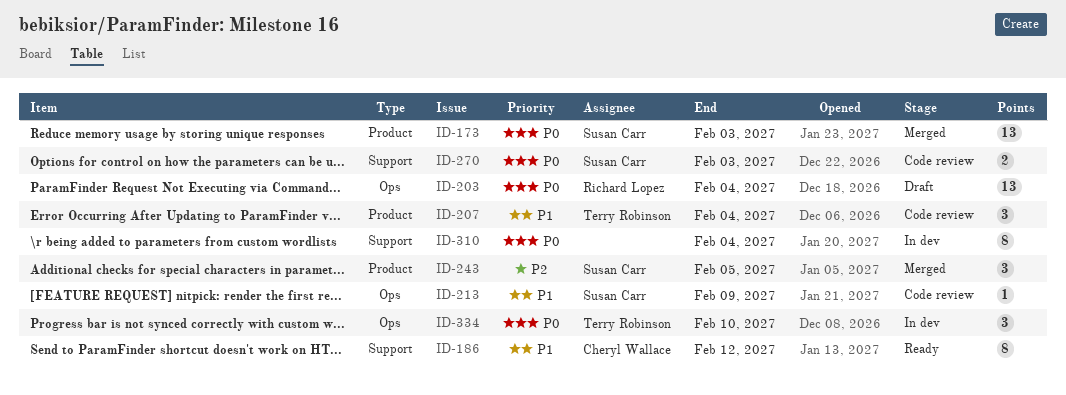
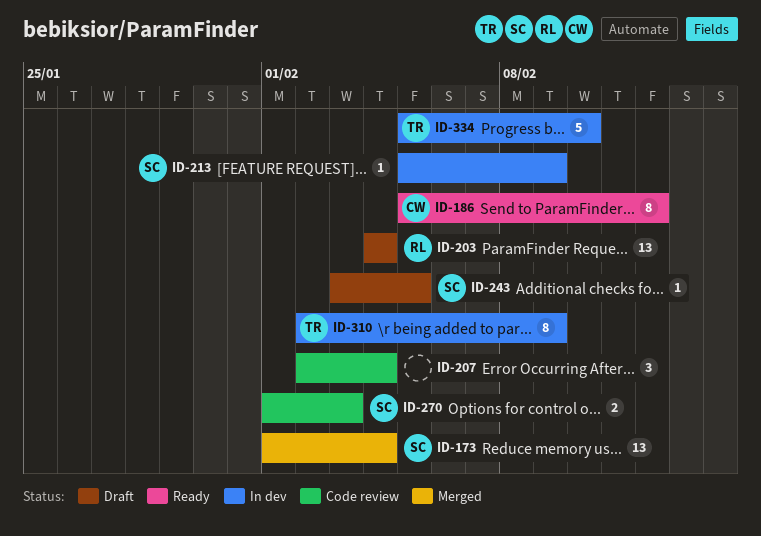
ID-173, due: Feb 3 -> Feb 4
ID-207, owner: Terry Robinson -> none
ID-213, status: Code review -> In dev
ID-243, status: Merged -> Draft
ID-243, estimate: 3 -> 1
ID-310, owner: none -> Terry Robinson
ID-310, due: Feb 4 -> Feb 9
ID-334, estimate: 3 -> 5

